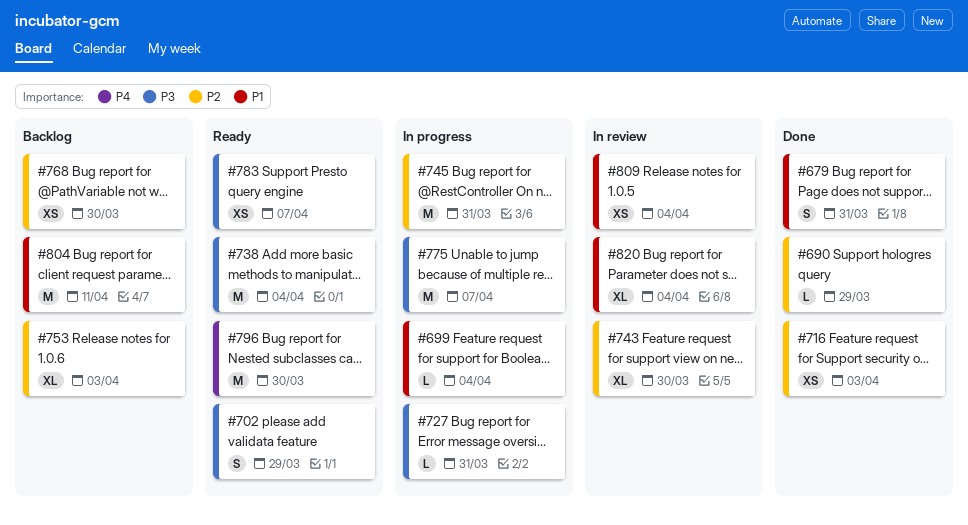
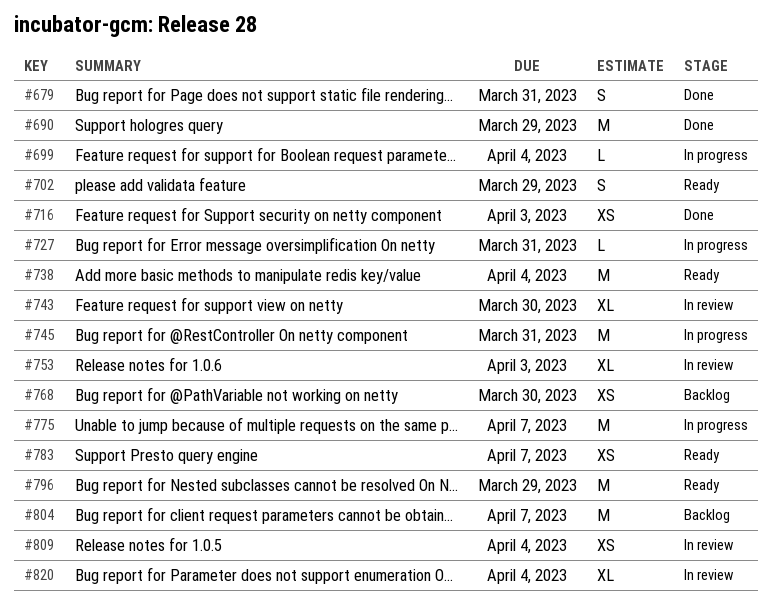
#690, estimate: L -> M
#753, status: Backlog -> In review
#796, due: Mar 30 -> Mar 29
#804, due: Apr 11 -> Apr 7

